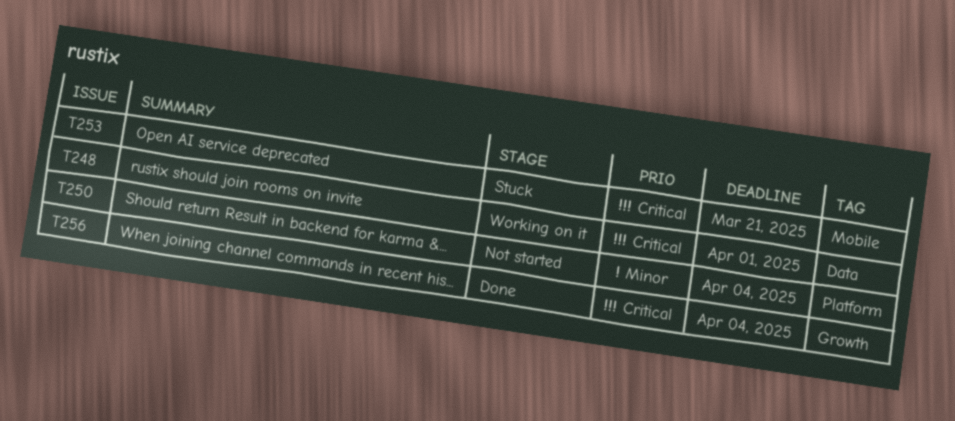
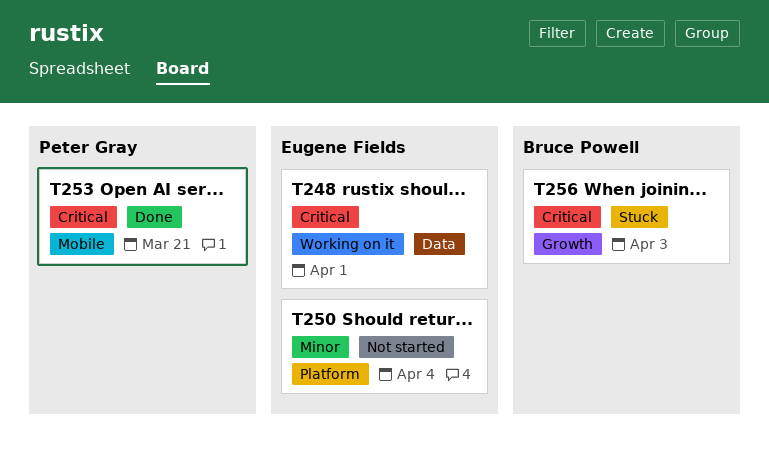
T253, status: Stuck -> Done
T256, status: Done -> Stuck
T256, due: Apr 4 -> Apr 3

